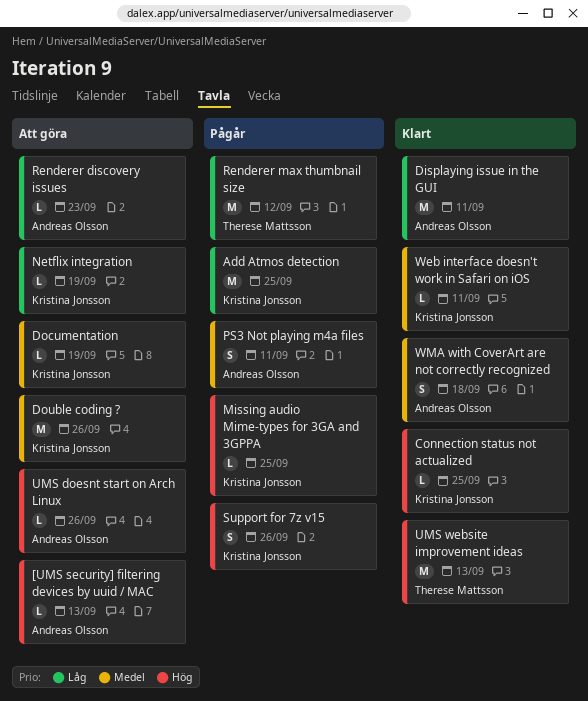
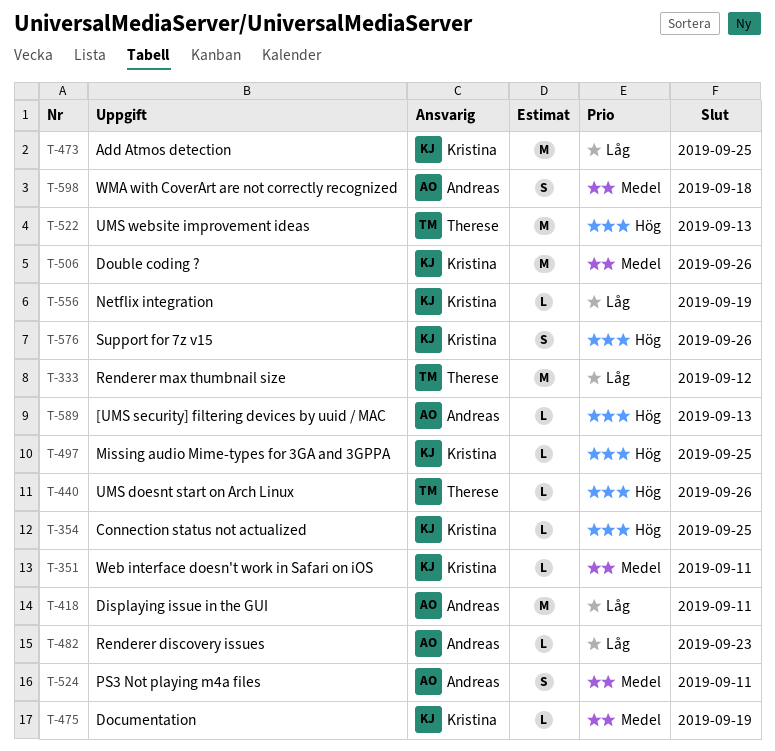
UMS doesnt start on Arch Linux, owner: Andreas Olsson -> Therese Mattsson

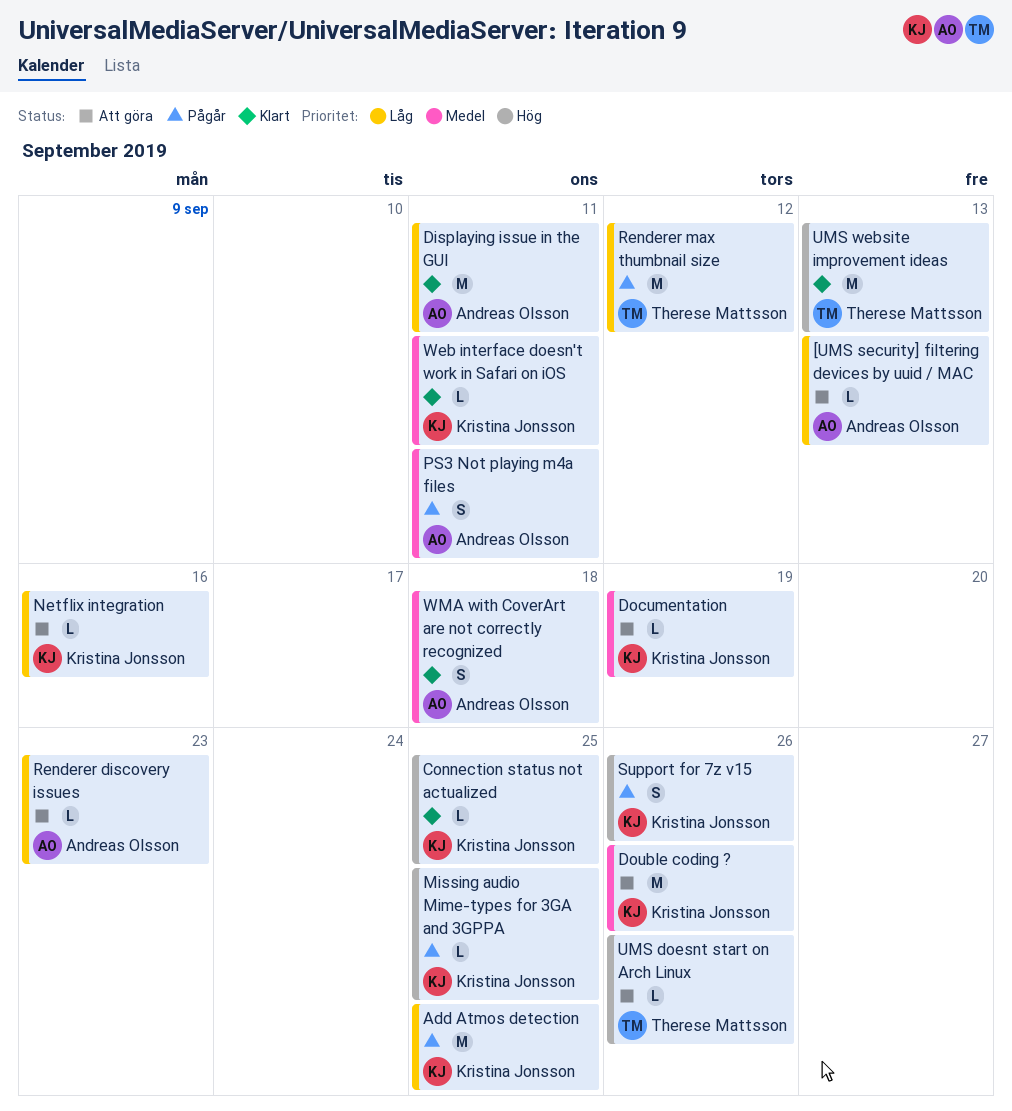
[UMS security] filtering devices by uuid / MAC, priority: Hög -> Låg
Netflix integration, due: Sep 19 -> Sep 16

